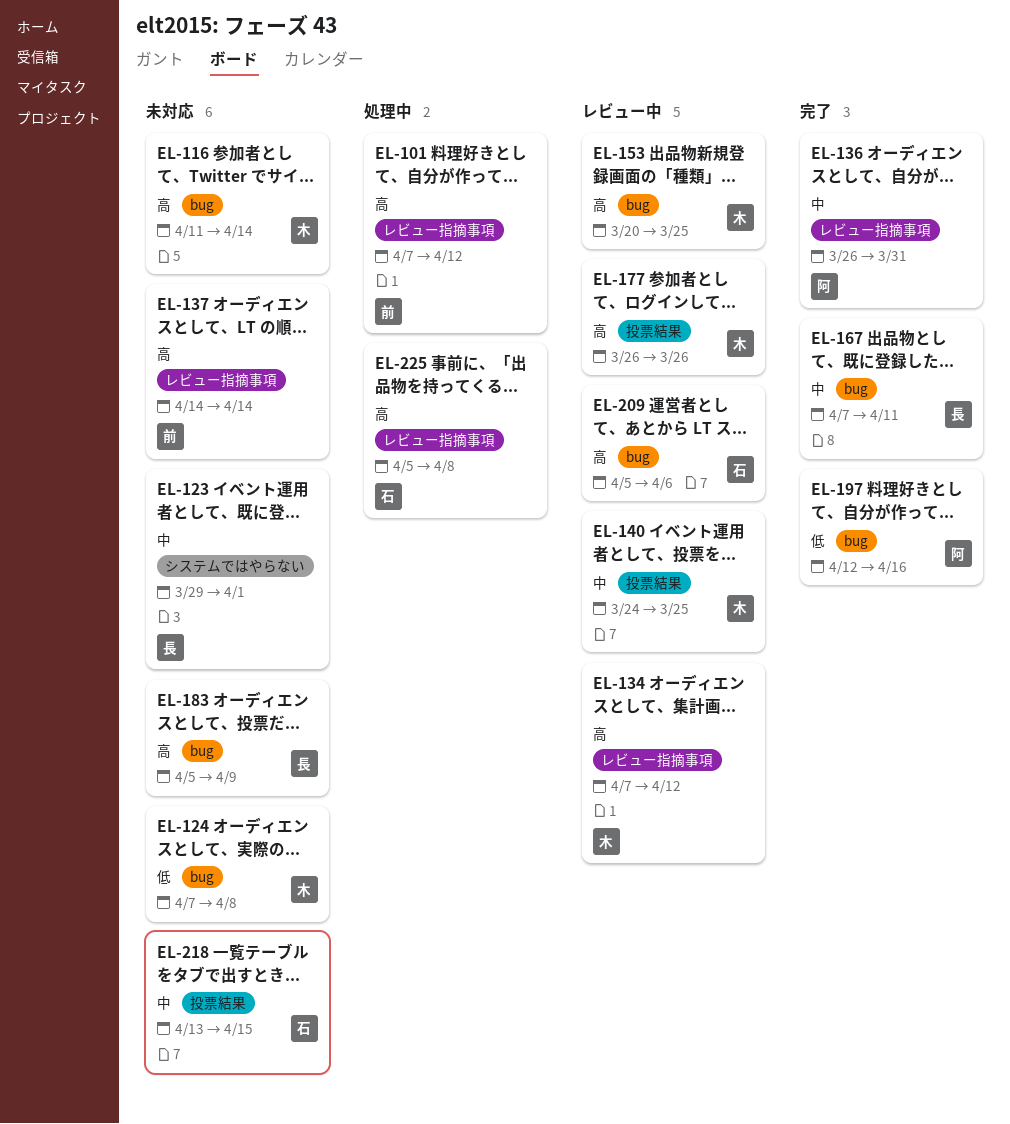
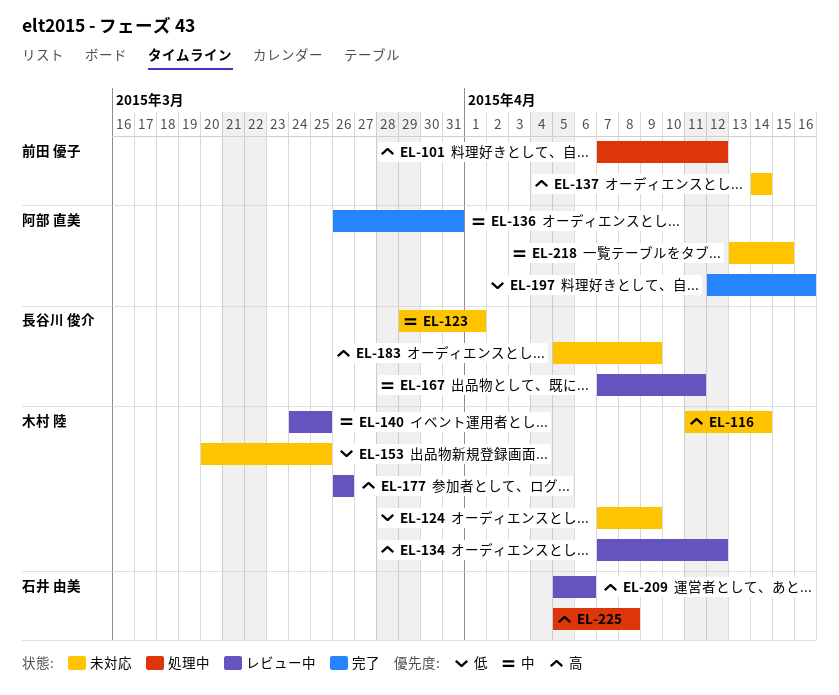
EL-124, due: Apr 8 -> Apr 9
EL-153, status: レビュー中 -> 未対応
EL-153, priority: 高 -> 低
EL-167, status: 完了 -> レビュー中
EL-218, owner: 石井 由美 -> 阿部 直美

